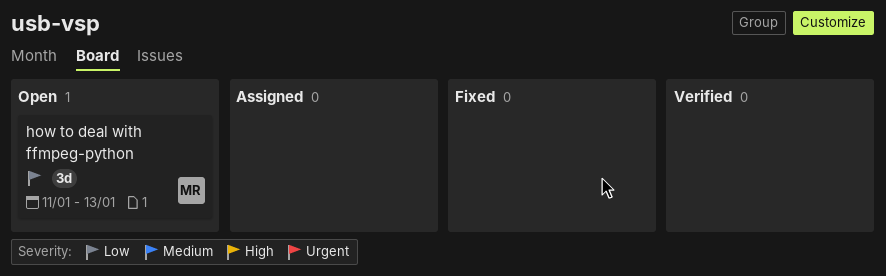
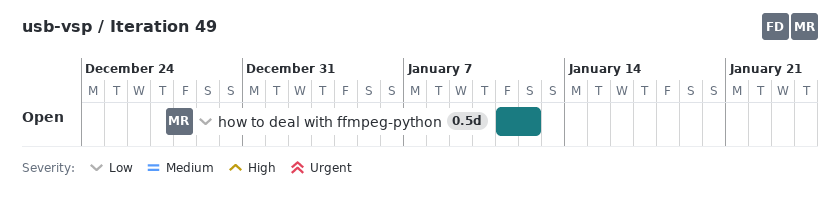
how to deal with ffmpeg-python, estimate: 3d -> 0.5d
how to deal with ffmpeg-python, due: Jan 13 -> Jan 12

